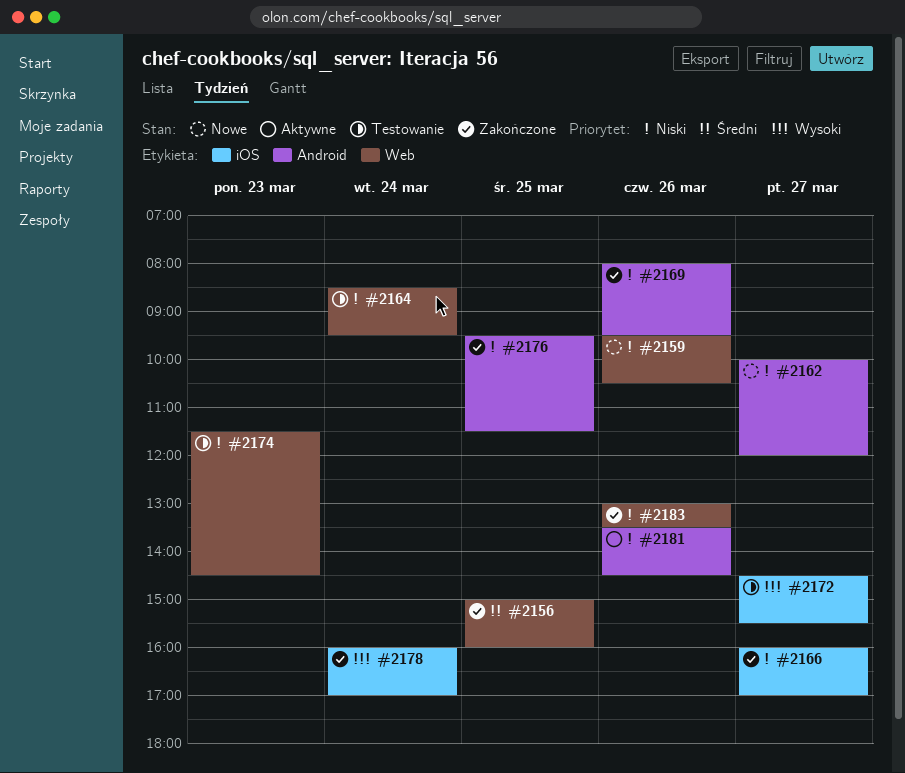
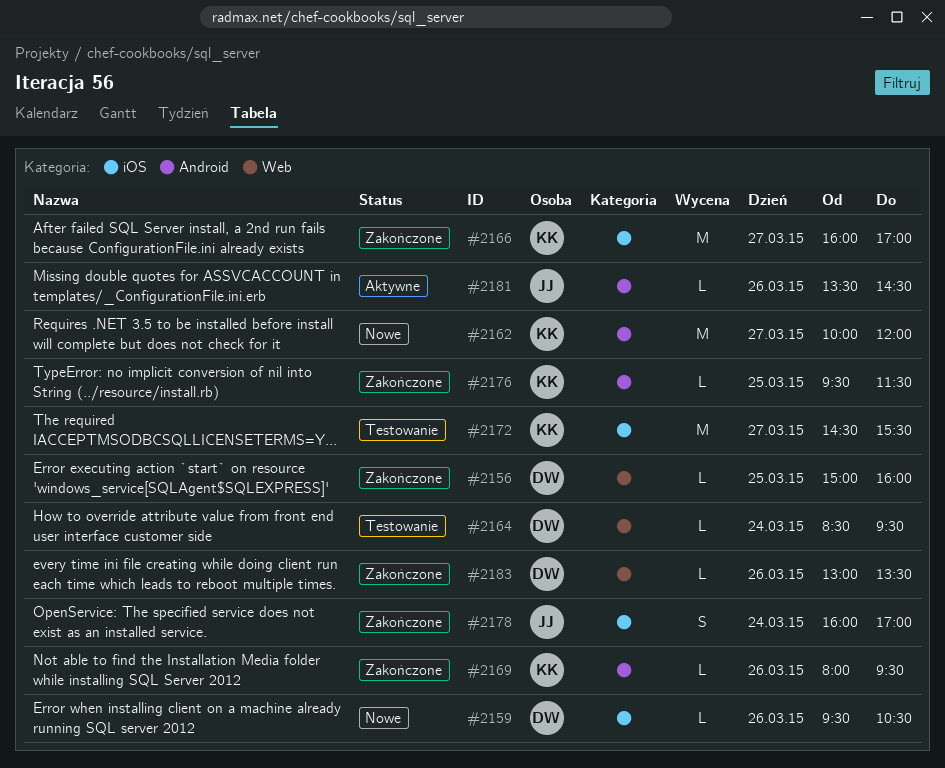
#2159, label: Web -> iOS
#2174: present -> none

